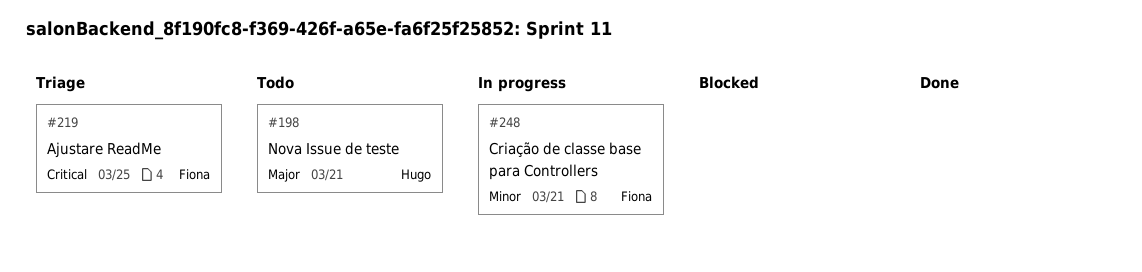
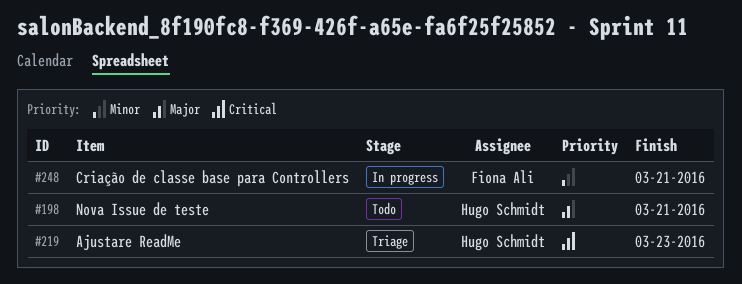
#219, owner: Fiona Ali -> Hugo Schmidt
#219, due: Mar 25 -> Mar 23

